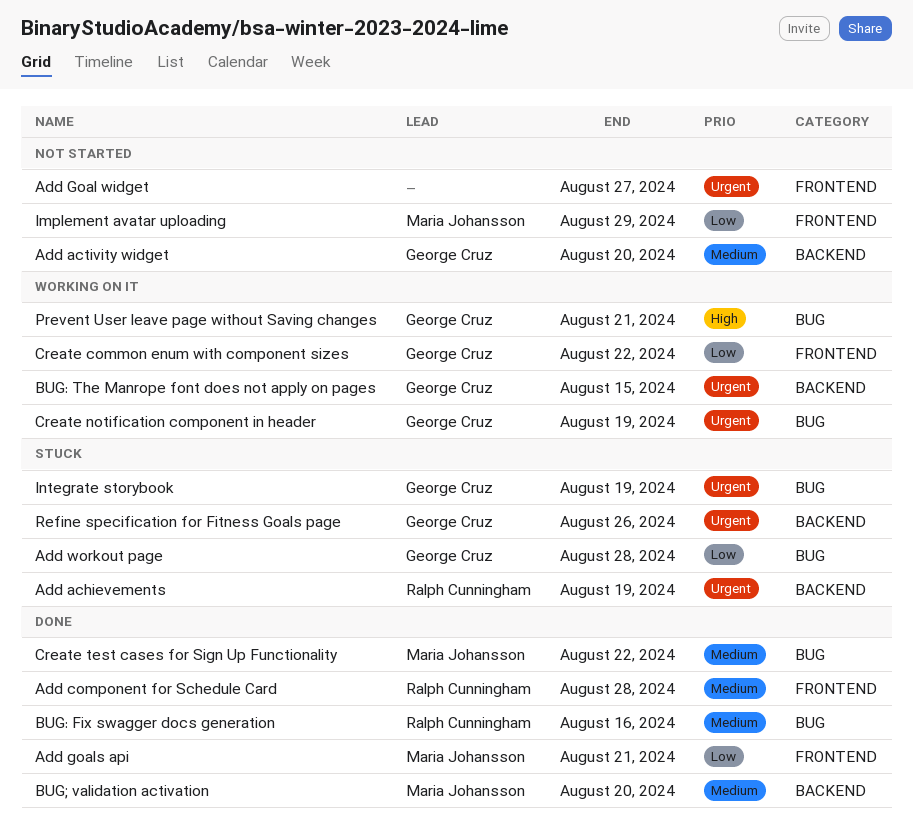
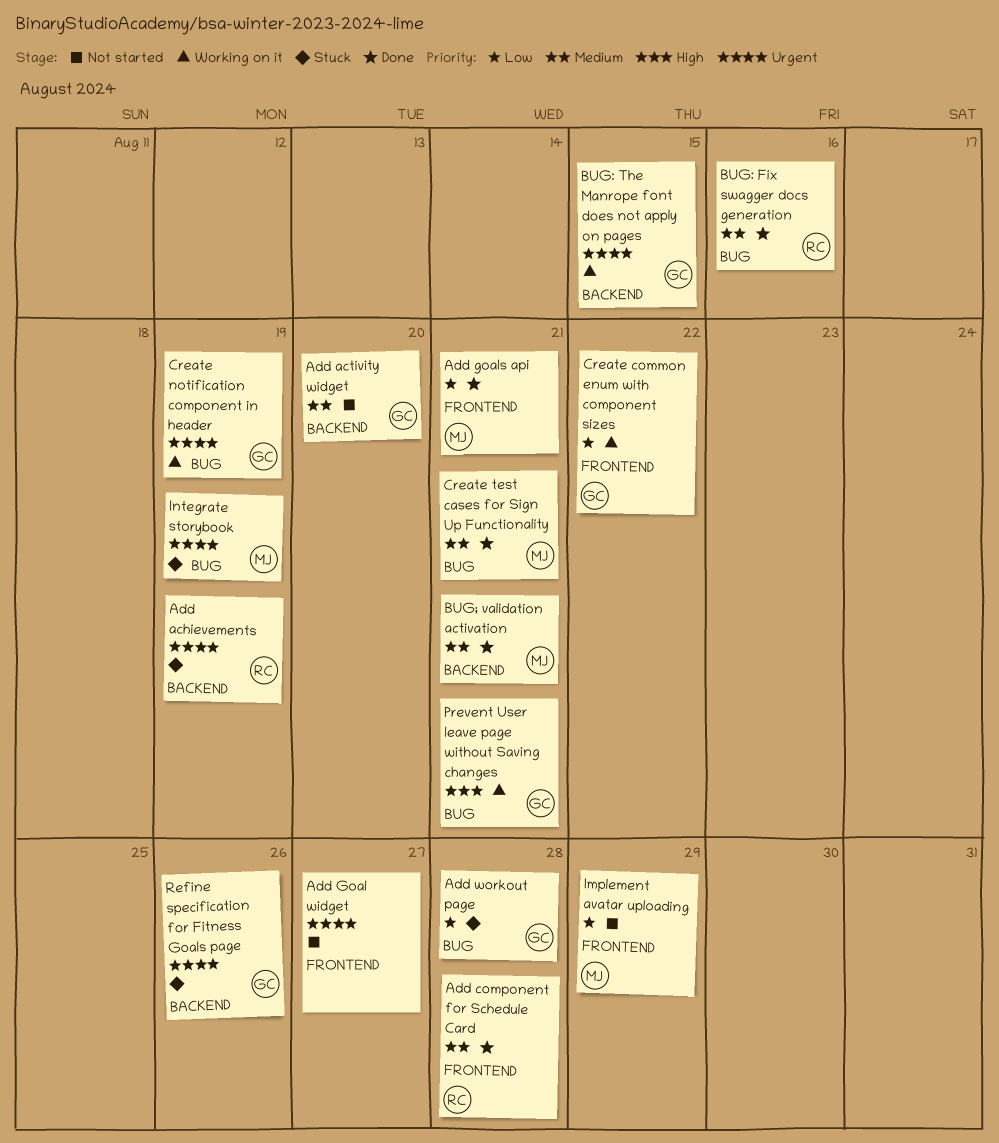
BUG; validation activation, due: Aug 20 -> Aug 21
Create test cases for Sign Up Functionality, due: Aug 22 -> Aug 21
Integrate storybook, owner: George Cruz -> Maria Johansson

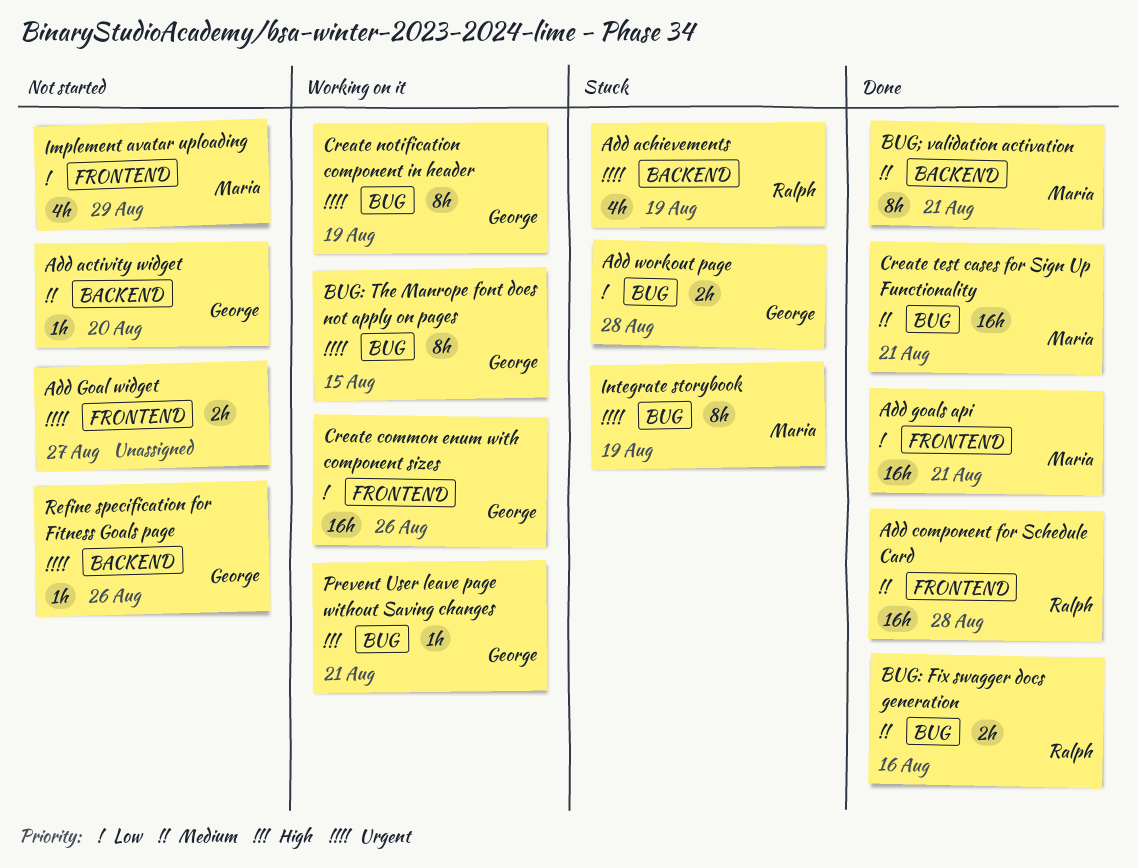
BUG: The Manrope font does not apply on pages, label: BACKEND -> BUG
Create common enum with component sizes, due: Aug 22 -> Aug 26
Refine specification for Fitness Goals page, status: Stuck -> Not started

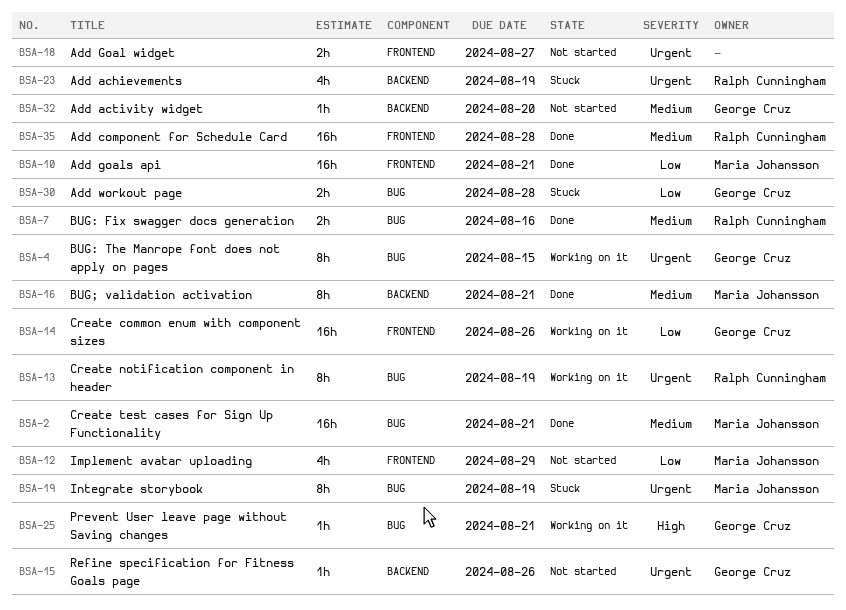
Create notification component in header, owner: George Cruz -> Ralph Cunningham

